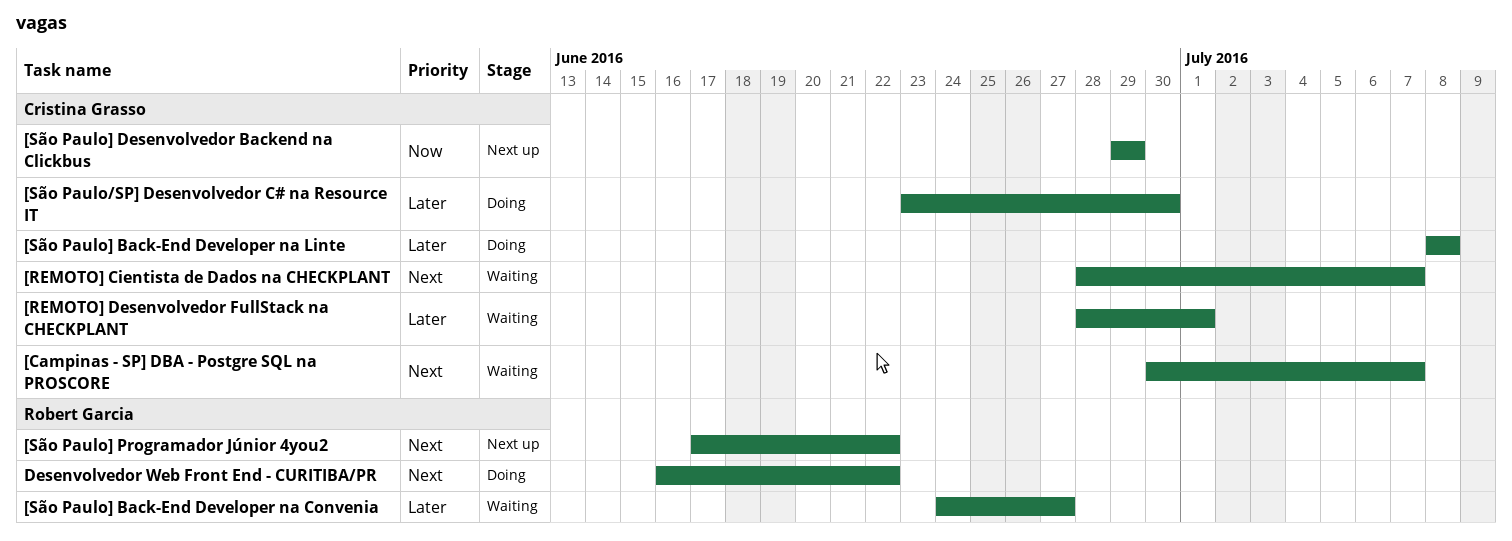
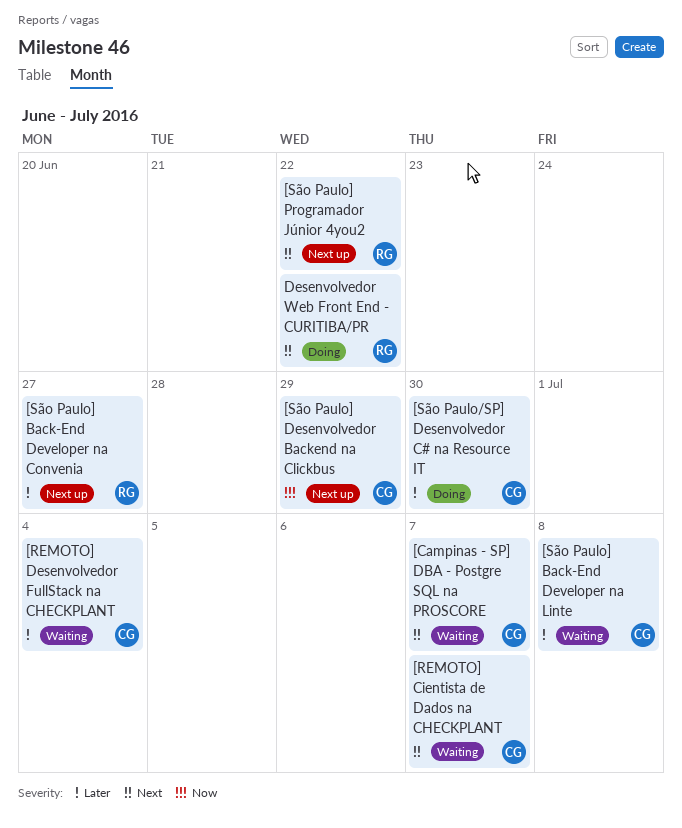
[REMOTO] Desenvolvedor FullStack na CHECKPLANT, due: Jul 1 -> Jul 4
[São Paulo] Back-End Developer na Convenia, status: Waiting -> Next up
[São Paulo] Back-End Developer na Linte, status: Doing -> Waiting

